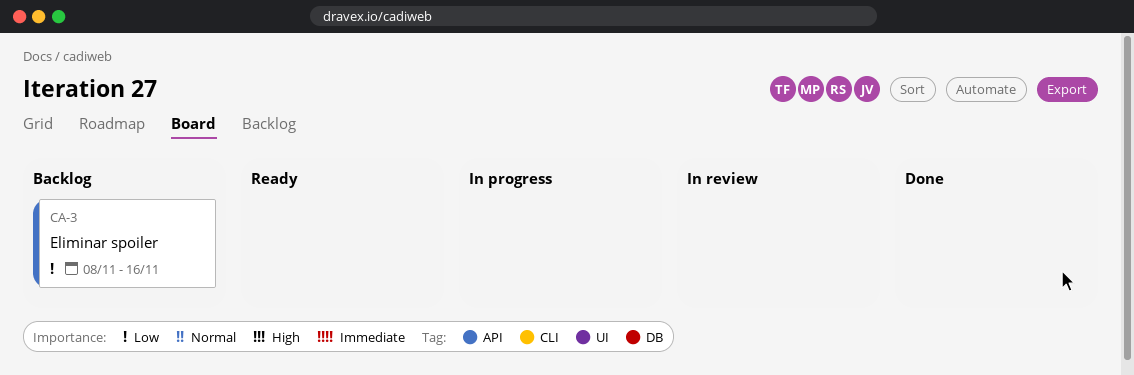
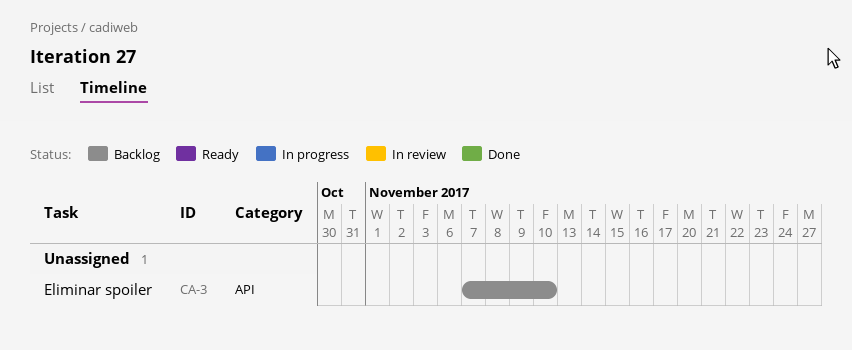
CA-3, start: Nov 8 -> Nov 7
CA-3, due: Nov 16 -> Nov 10

